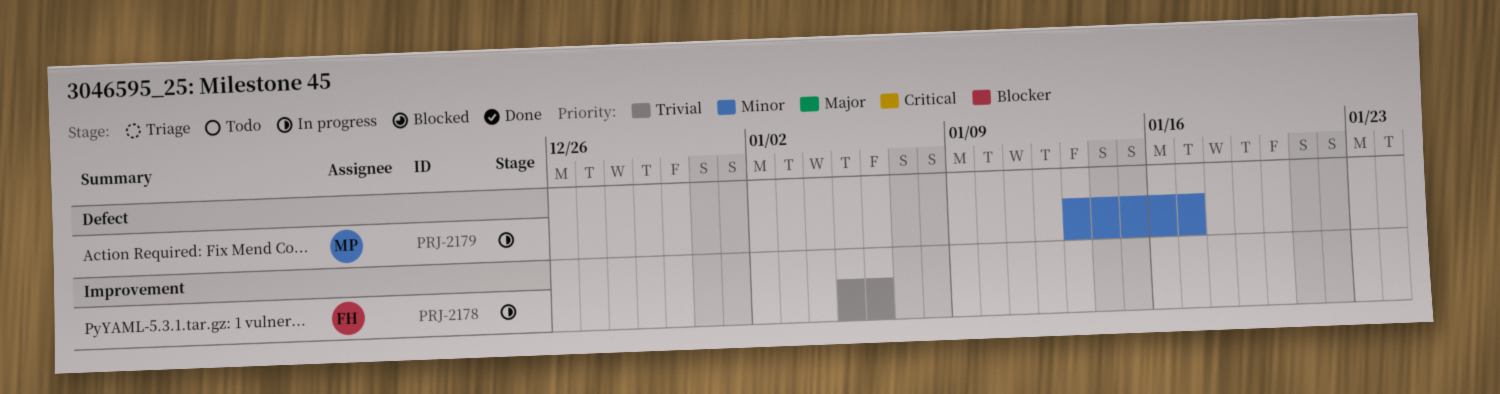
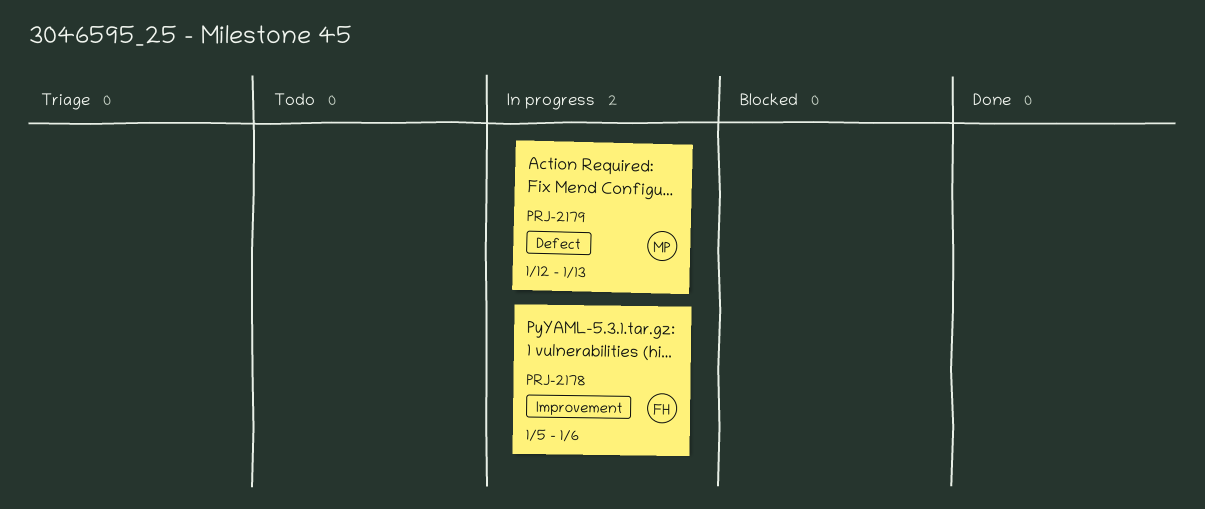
PRJ-2179, start: Jan 13 -> Jan 12
PRJ-2179, due: Jan 17 -> Jan 13

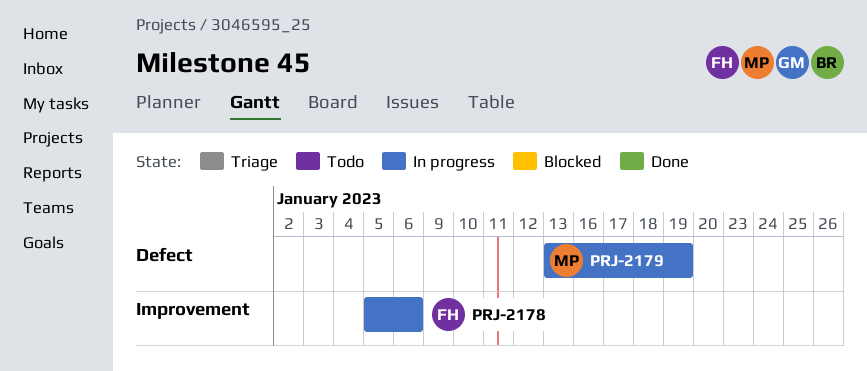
PRJ-2179, start: Jan 12 -> Jan 13
PRJ-2179, due: Jan 13 -> Jan 19

